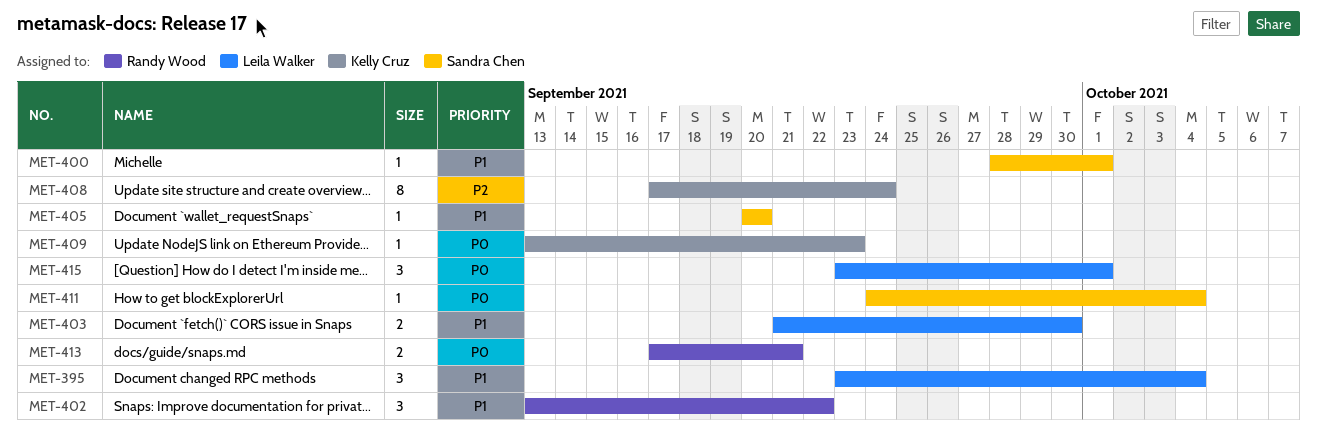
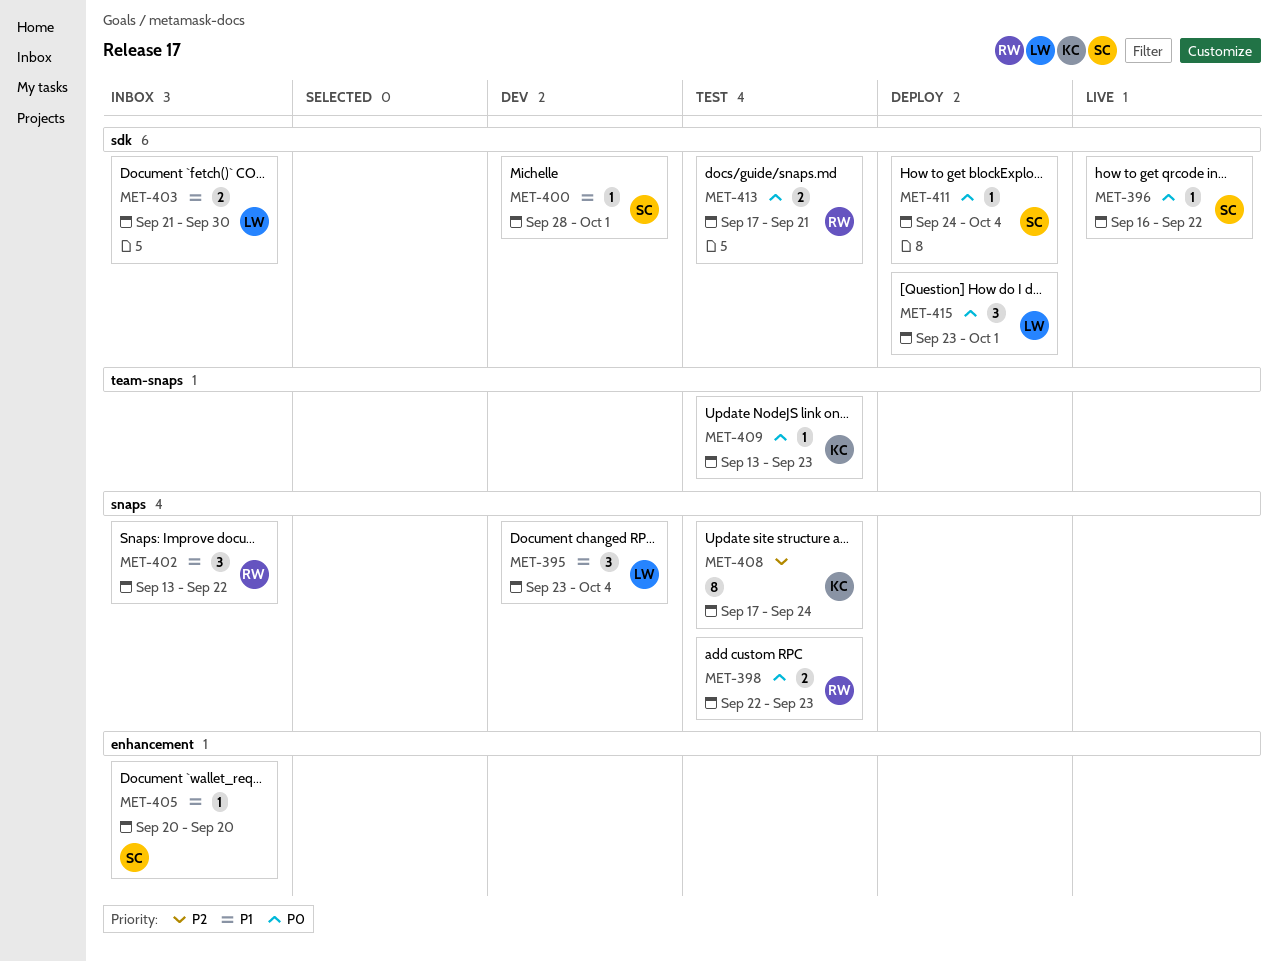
MET-396: none -> present
MET-398: none -> present

